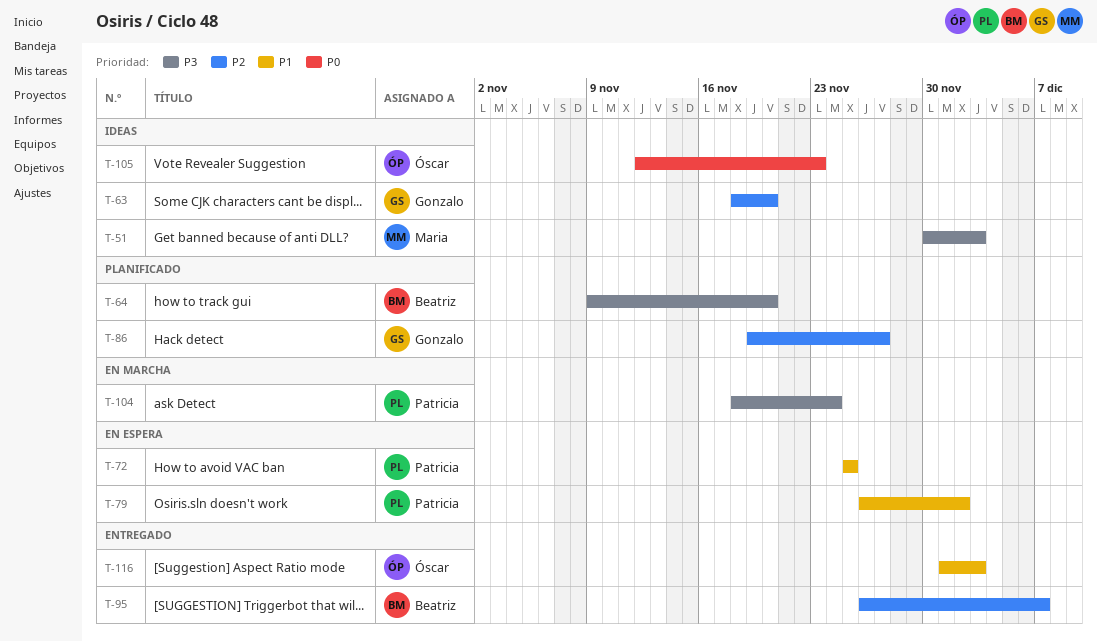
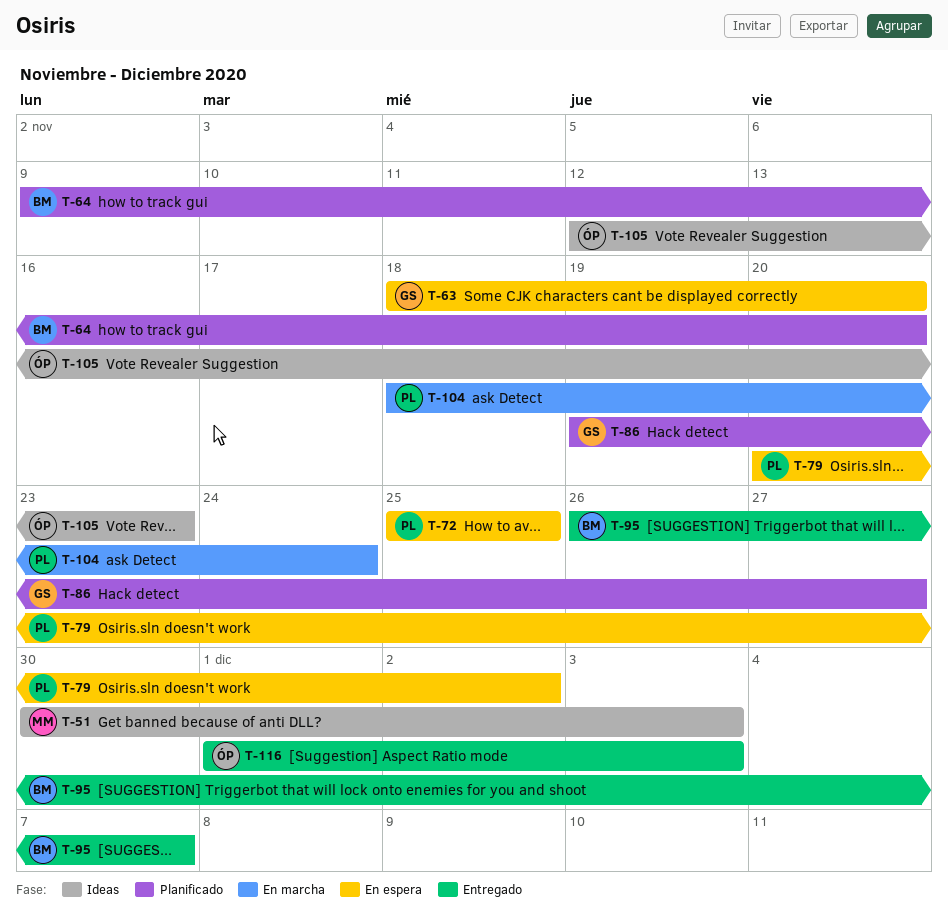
T-63, status: Ideas -> En espera
T-79, start: Nov 26 -> Nov 20

